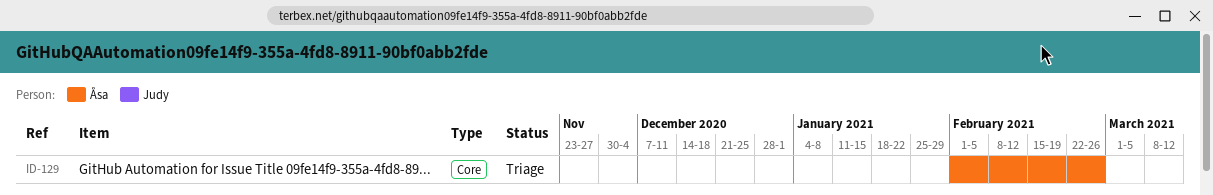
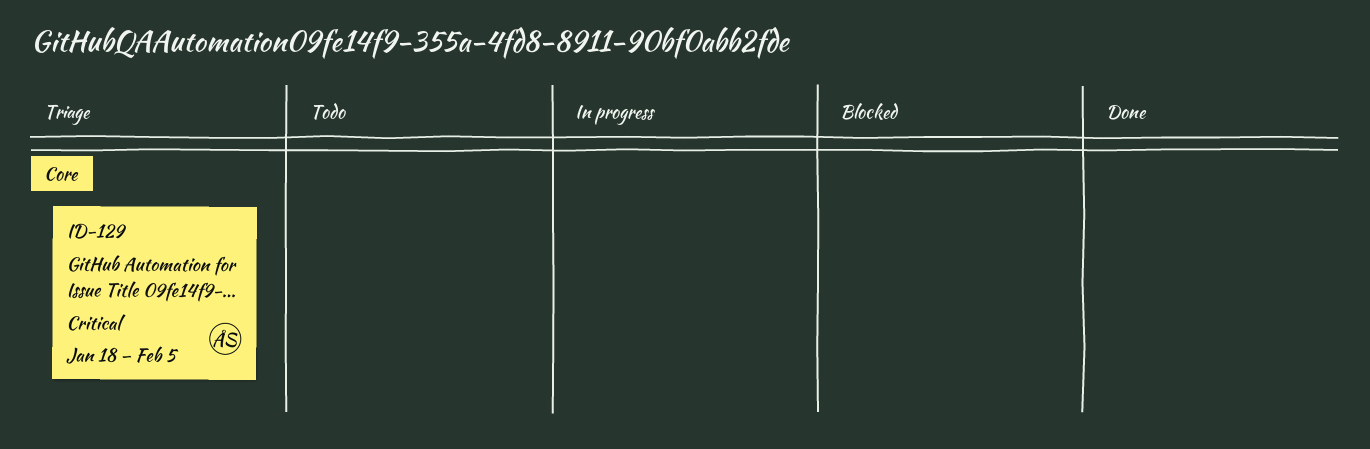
ID-129, start: Feb 1 -> Jan 18
ID-129, due: Feb 26 -> Feb 5

